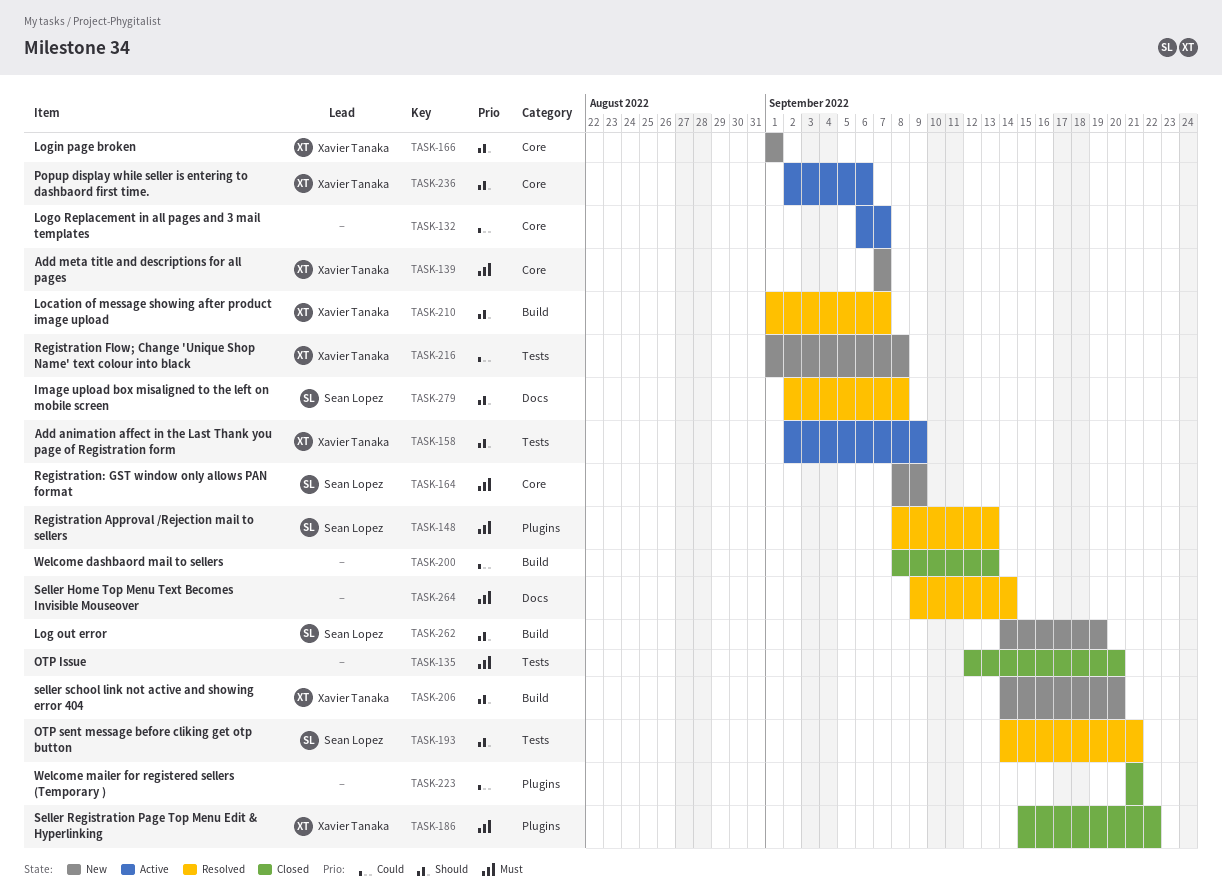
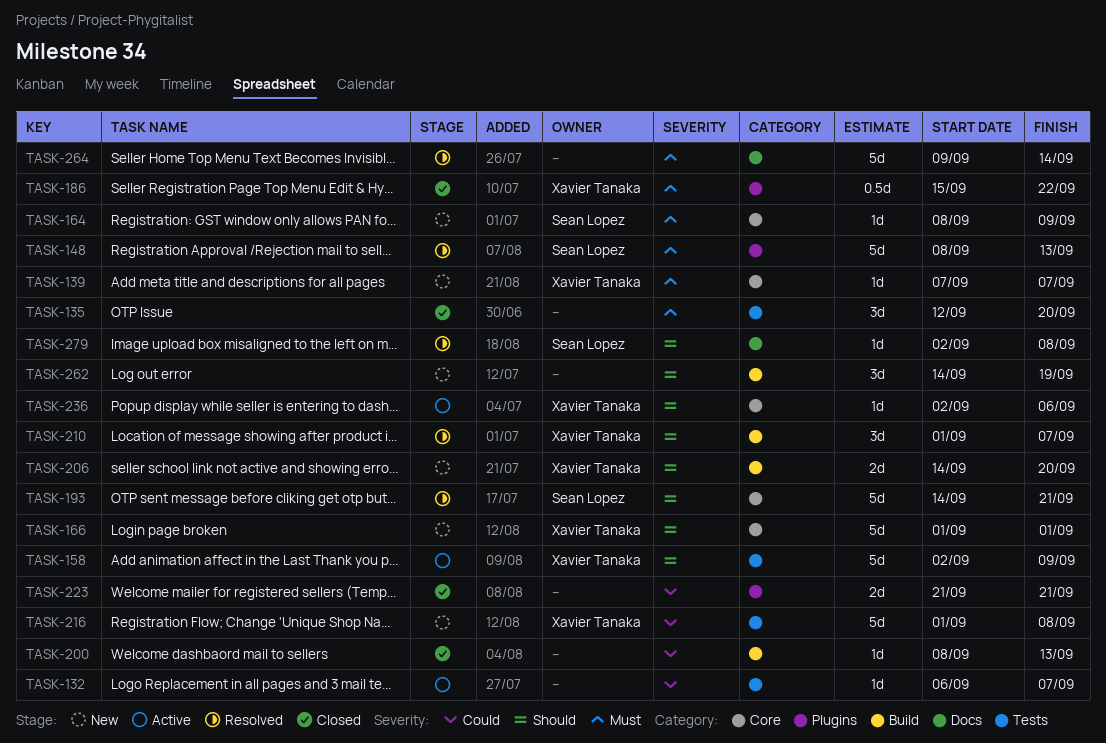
TASK-132, label: Core -> Tests
TASK-193, label: Tests -> Core
TASK-262, owner: Sean Lopez -> none

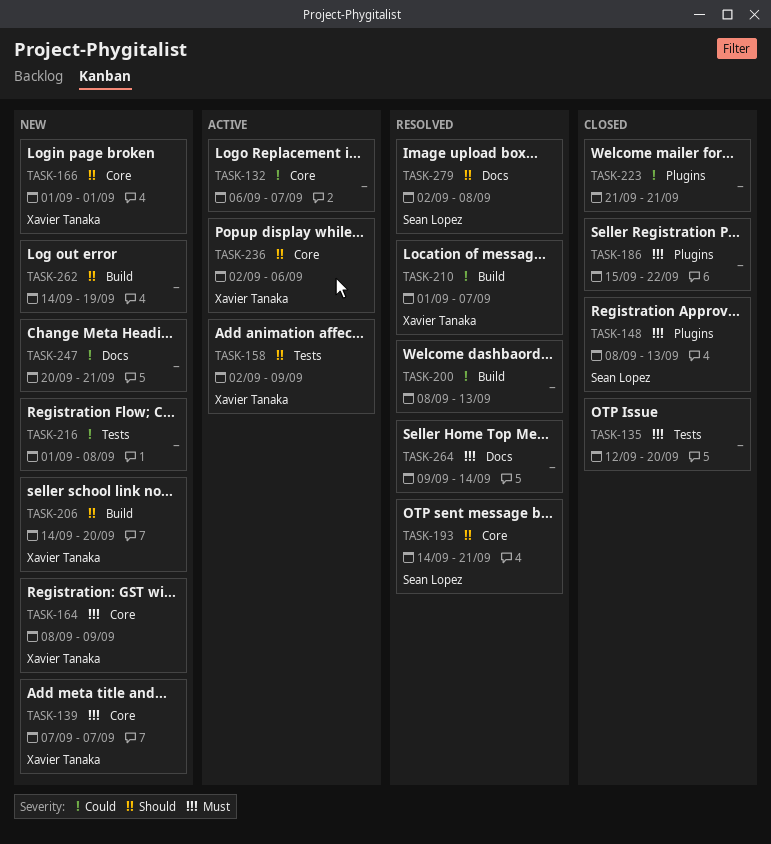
TASK-132, label: Tests -> Core
TASK-148, status: Resolved -> Closed
TASK-164, owner: Sean Lopez -> Xavier Tanaka
TASK-186, owner: Xavier Tanaka -> none
TASK-200, status: Closed -> Resolved
TASK-210, priority: Should -> Could
TASK-216, owner: Xavier Tanaka -> none
TASK-247: none -> present

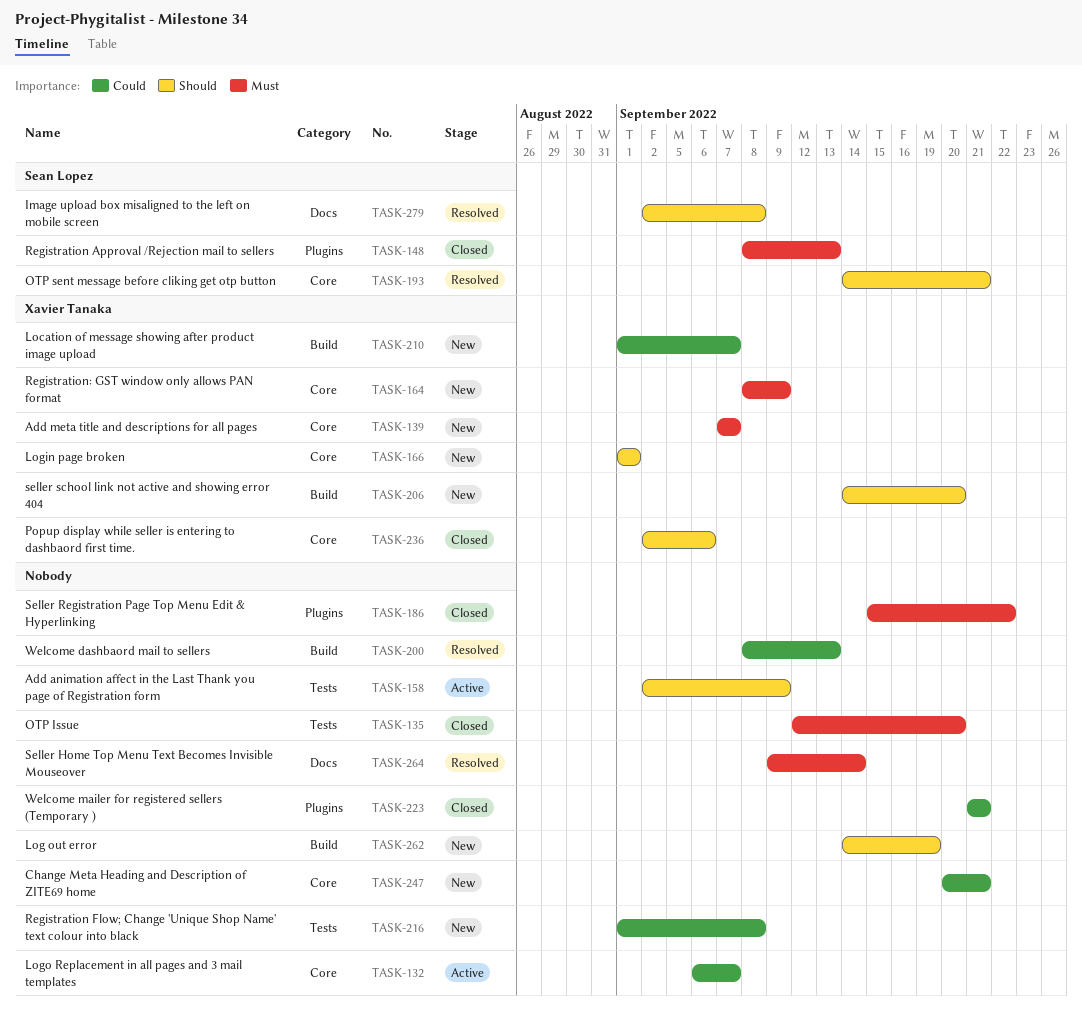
TASK-158, owner: Xavier Tanaka -> none
TASK-210, status: Resolved -> New
TASK-236, status: Active -> Closed
TASK-247, label: Docs -> Core

